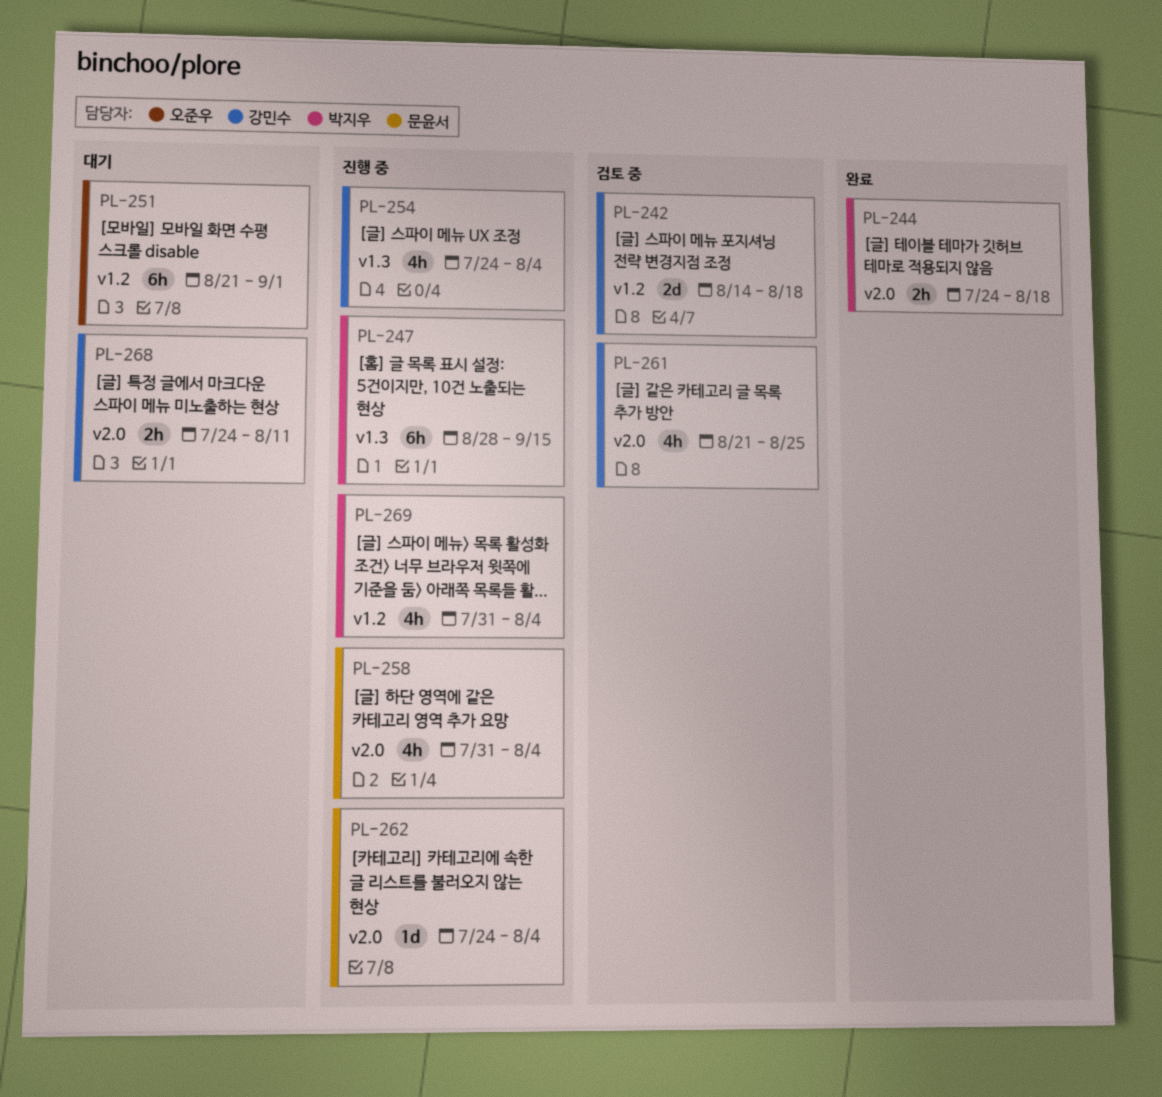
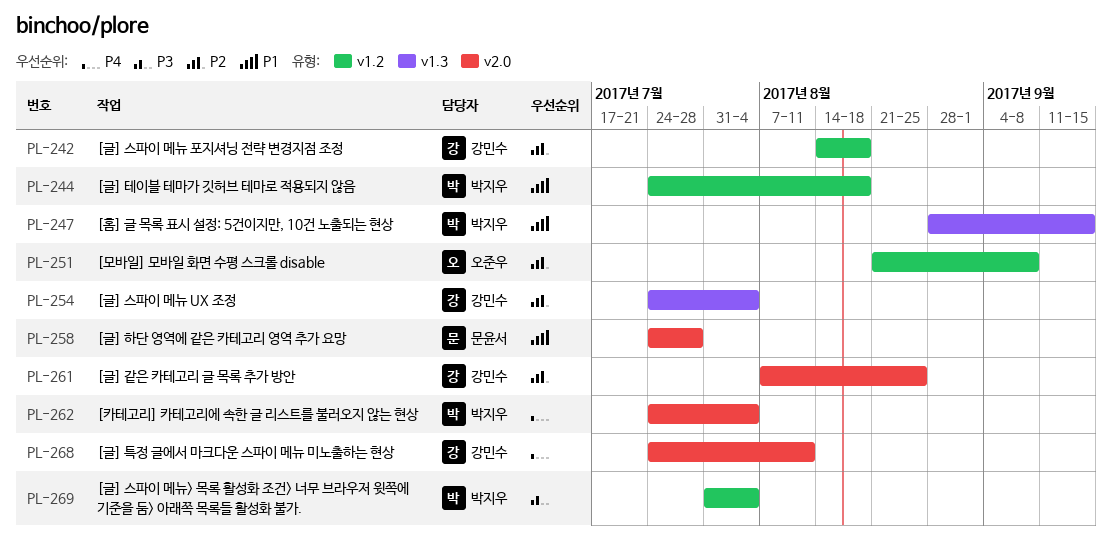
PL-244, label: v2.0 -> v1.2
PL-251, due: Sep 1 -> Sep 8
PL-258, start: Jul 31 -> Jul 24
PL-258, due: Aug 4 -> Jul 28
PL-261, start: Aug 21 -> Aug 7
PL-262, owner: 문윤서 -> 박지우

